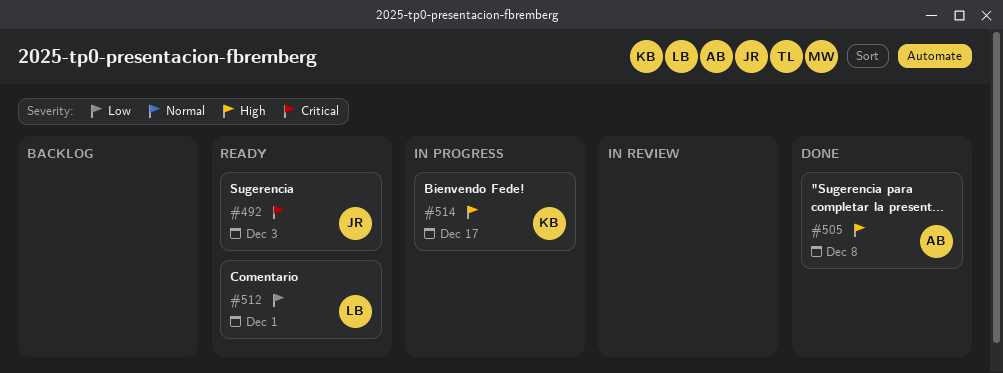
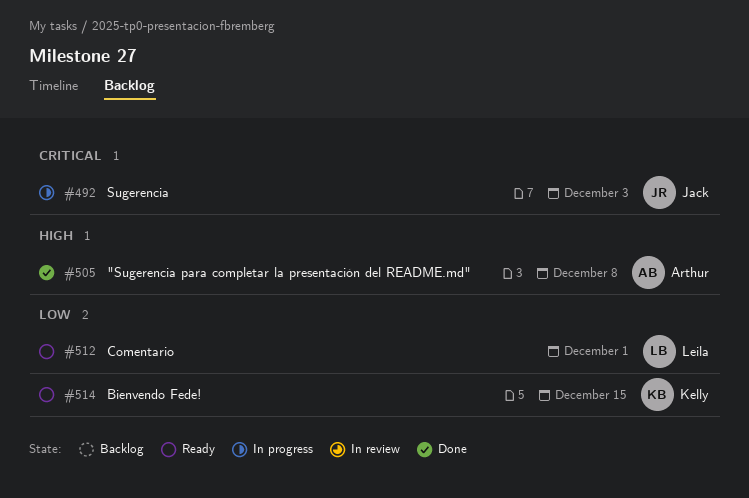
#492, status: Ready -> In progress
#514, status: In progress -> Ready
#514, priority: High -> Low
#514, due: Dec 17 -> Dec 15

